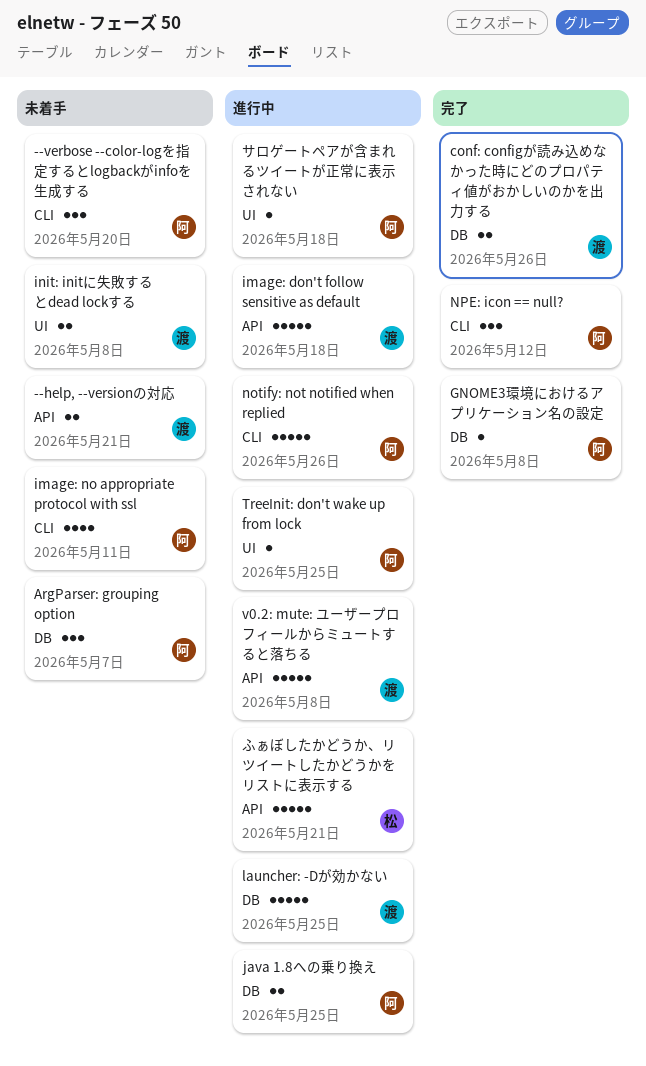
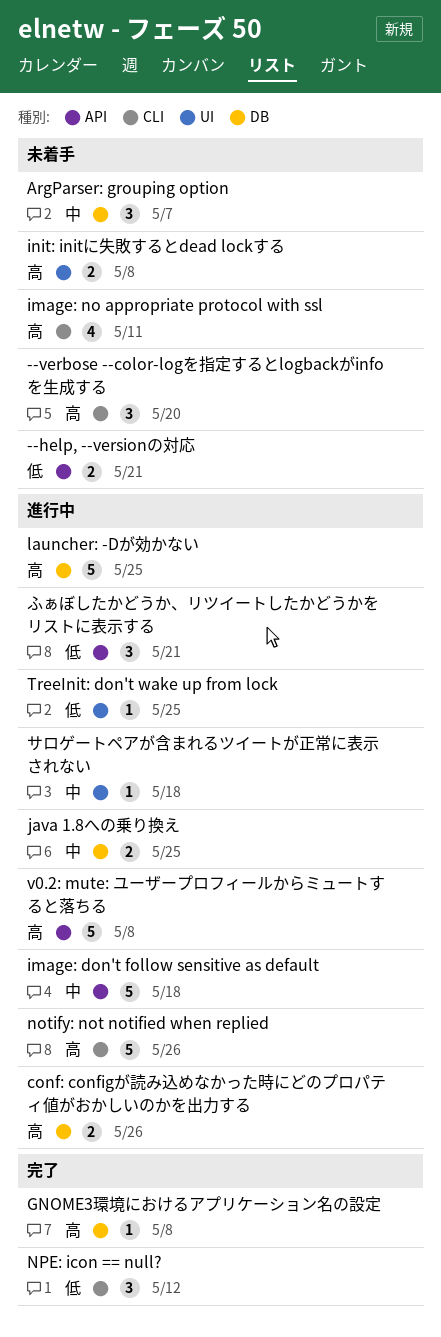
conf: configが読み込めなかった時にどのプロパティ値がおかしいのかを出力する, status: 完了 -> 進行中
ふぁぼしたかどうか、リツイートしたかどうかをリストに表示する, estimate: 5 -> 3

